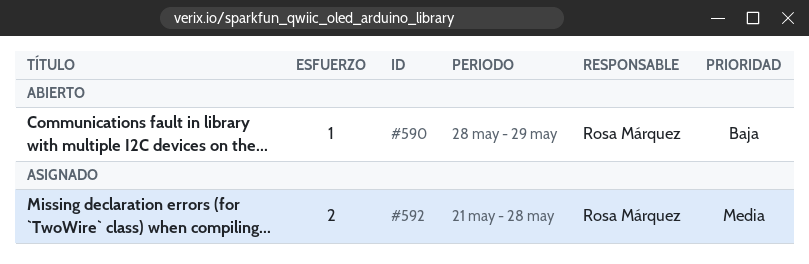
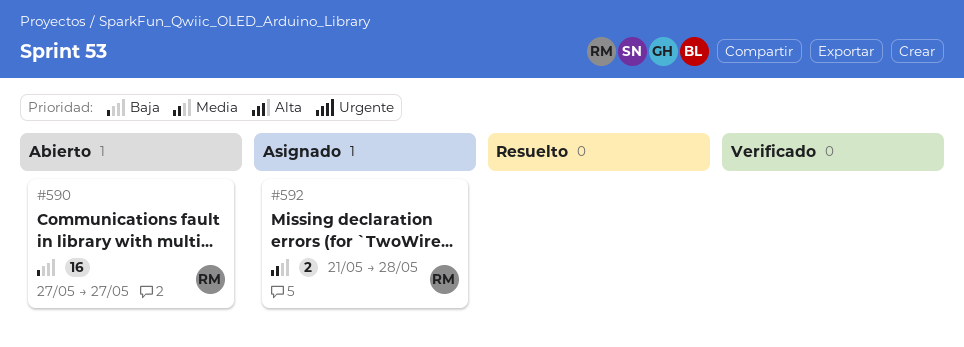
#590, estimate: 1 -> 16
#590, start: May 28 -> May 27
#590, due: May 29 -> May 27

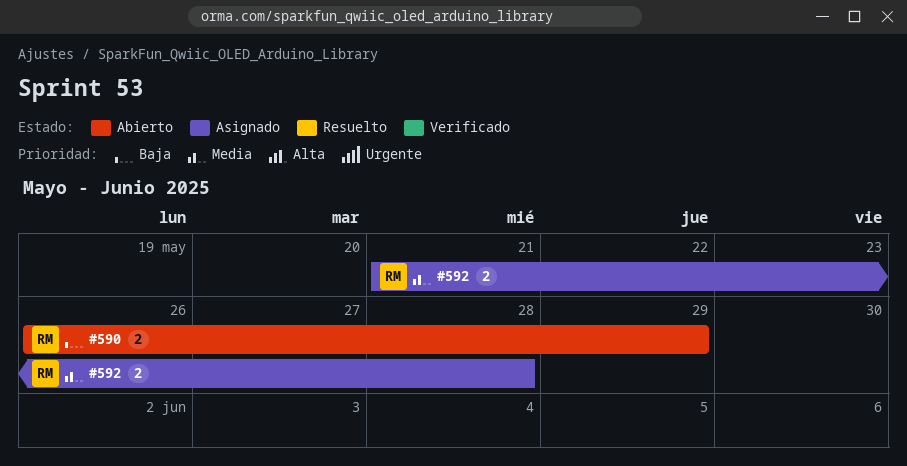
#590, estimate: 16 -> 2
#590, start: May 27 -> May 26
#590, due: May 27 -> May 29

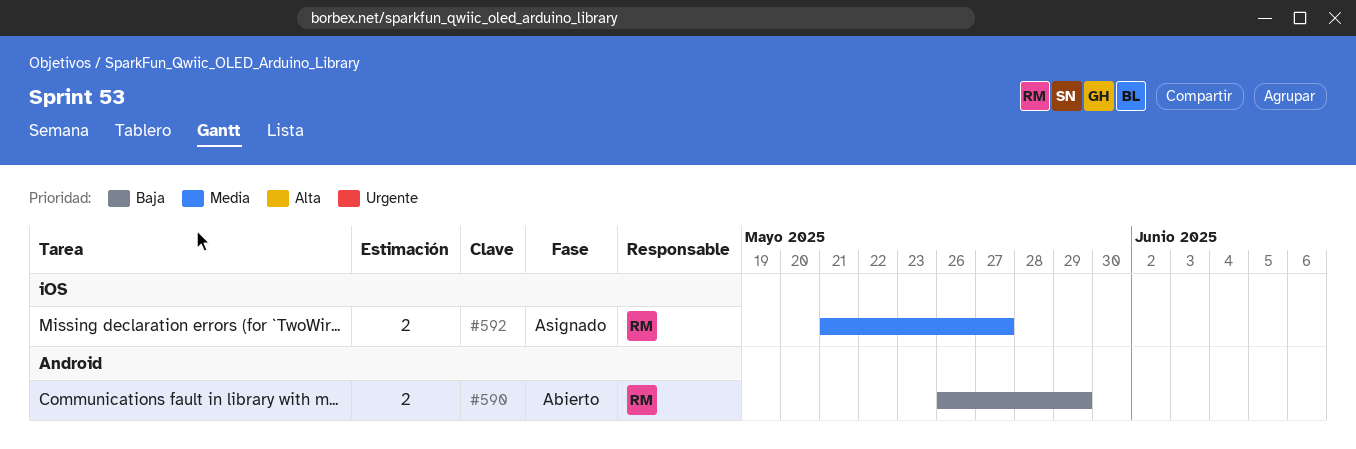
#592, due: May 28 -> May 27

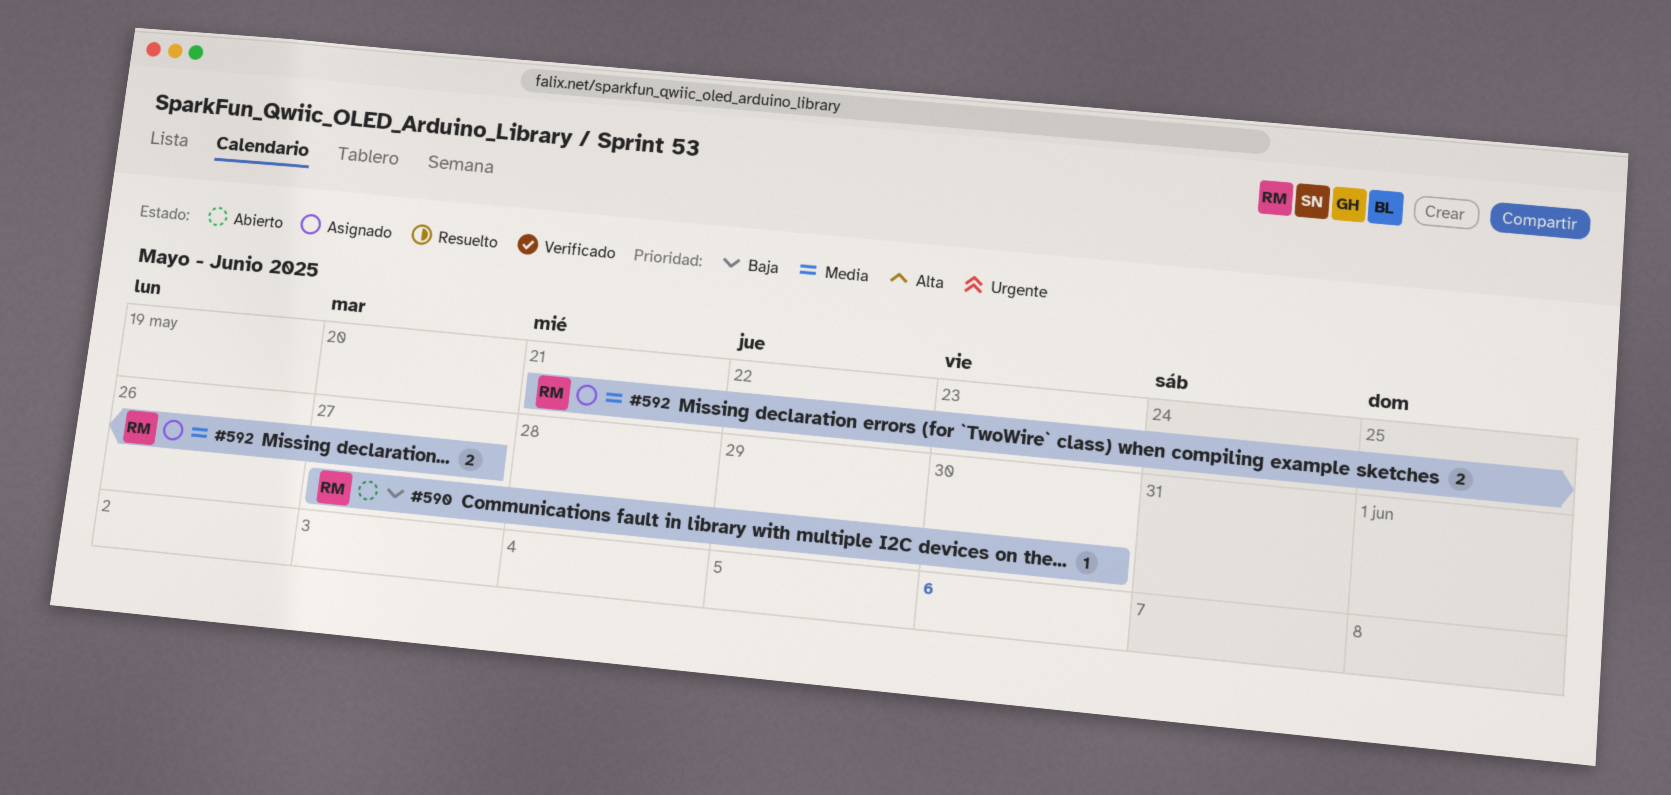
#590, estimate: 2 -> 1
#590, start: May 26 -> May 27
#590, due: May 29 -> May 30

